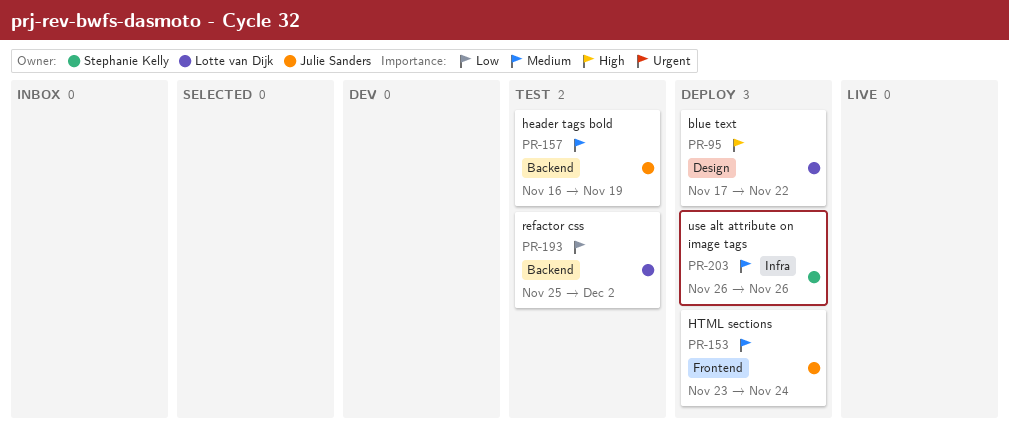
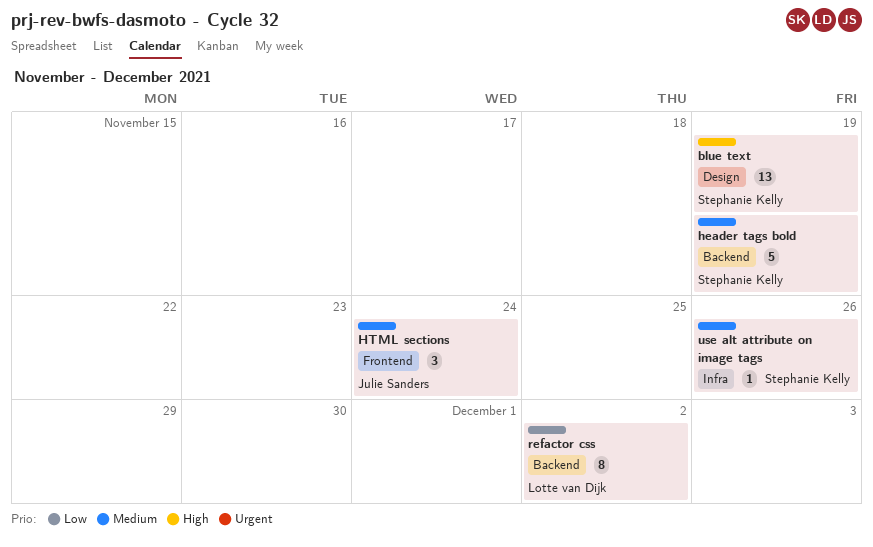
blue text, owner: Lotte van Dijk -> Stephanie Kelly
blue text, due: Nov 22 -> Nov 19
header tags bold, owner: Julie Sanders -> Stephanie Kelly

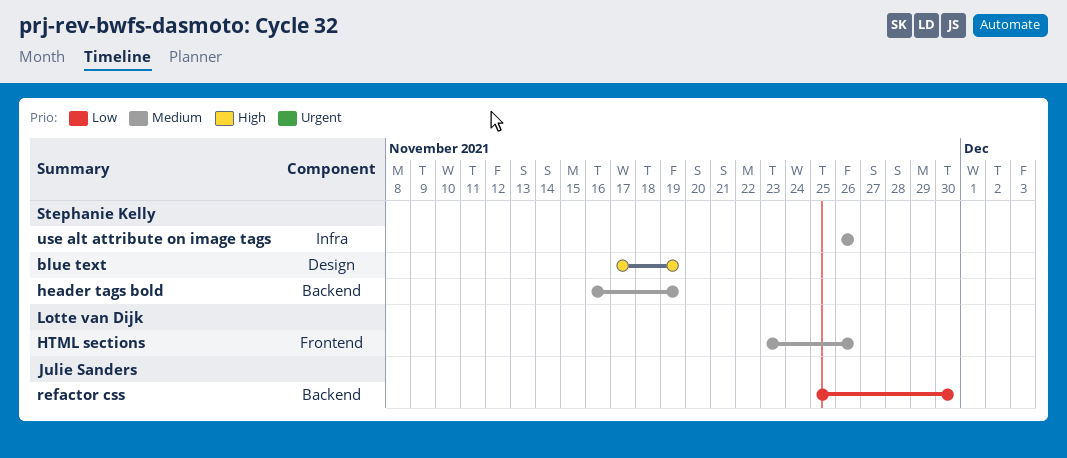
HTML sections, owner: Julie Sanders -> Lotte van Dijk
HTML sections, due: Nov 24 -> Nov 26
refactor css, owner: Lotte van Dijk -> Julie Sanders
refactor css, due: Dec 2 -> Nov 30

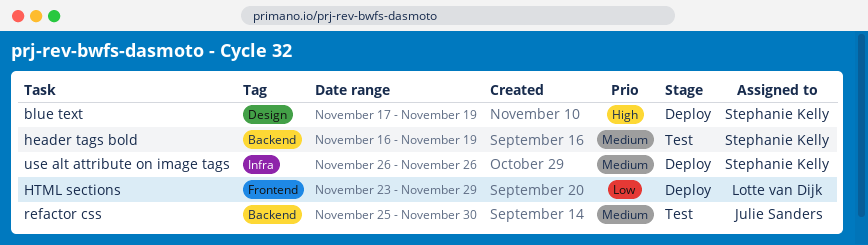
HTML sections, priority: Medium -> Low
HTML sections, due: Nov 26 -> Nov 29
refactor css, priority: Low -> Medium

